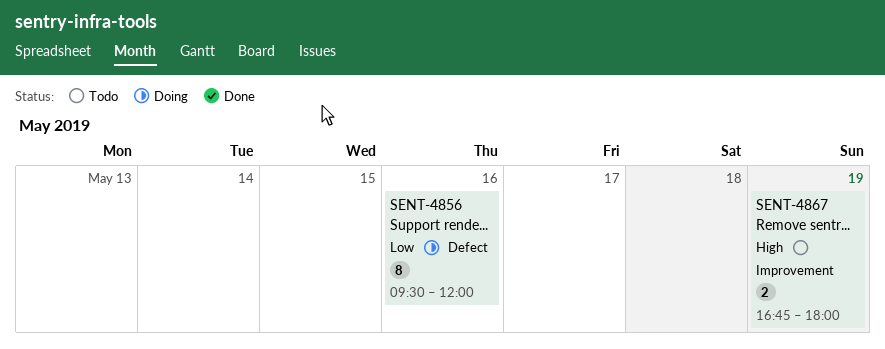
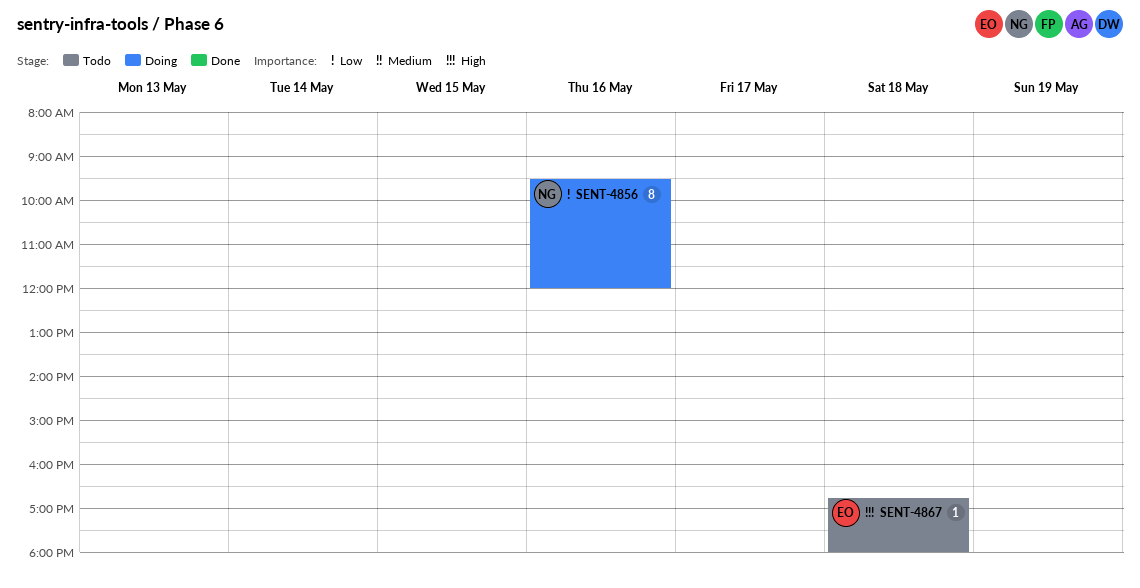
SENT-4867, estimate: 2 -> 1
SENT-4867, day: May 19 -> May 18

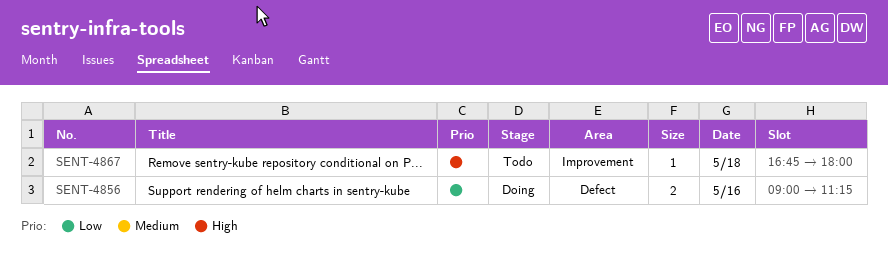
SENT-4856, estimate: 8 -> 2
SENT-4856, begins: 09:30 -> 09:00
SENT-4856, ends: 12:00 -> 11:15

